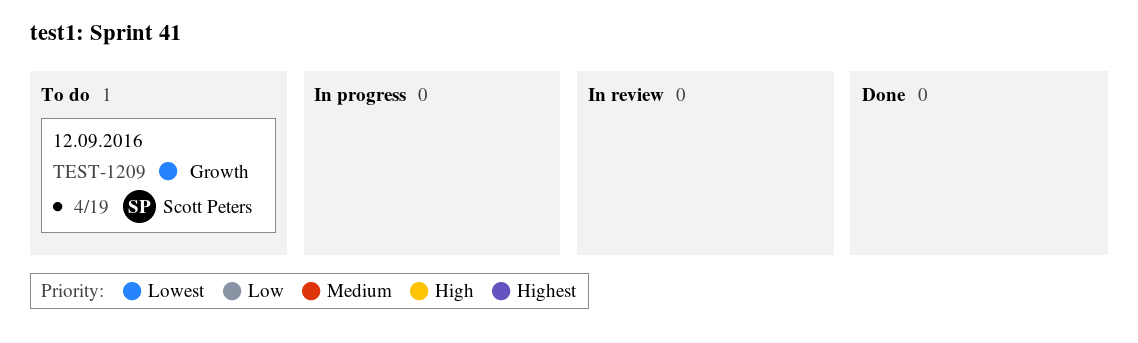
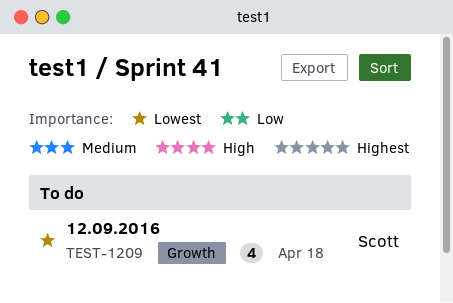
TEST-1209, estimate: 1 -> 4
TEST-1209, due: Apr 19 -> Apr 18

